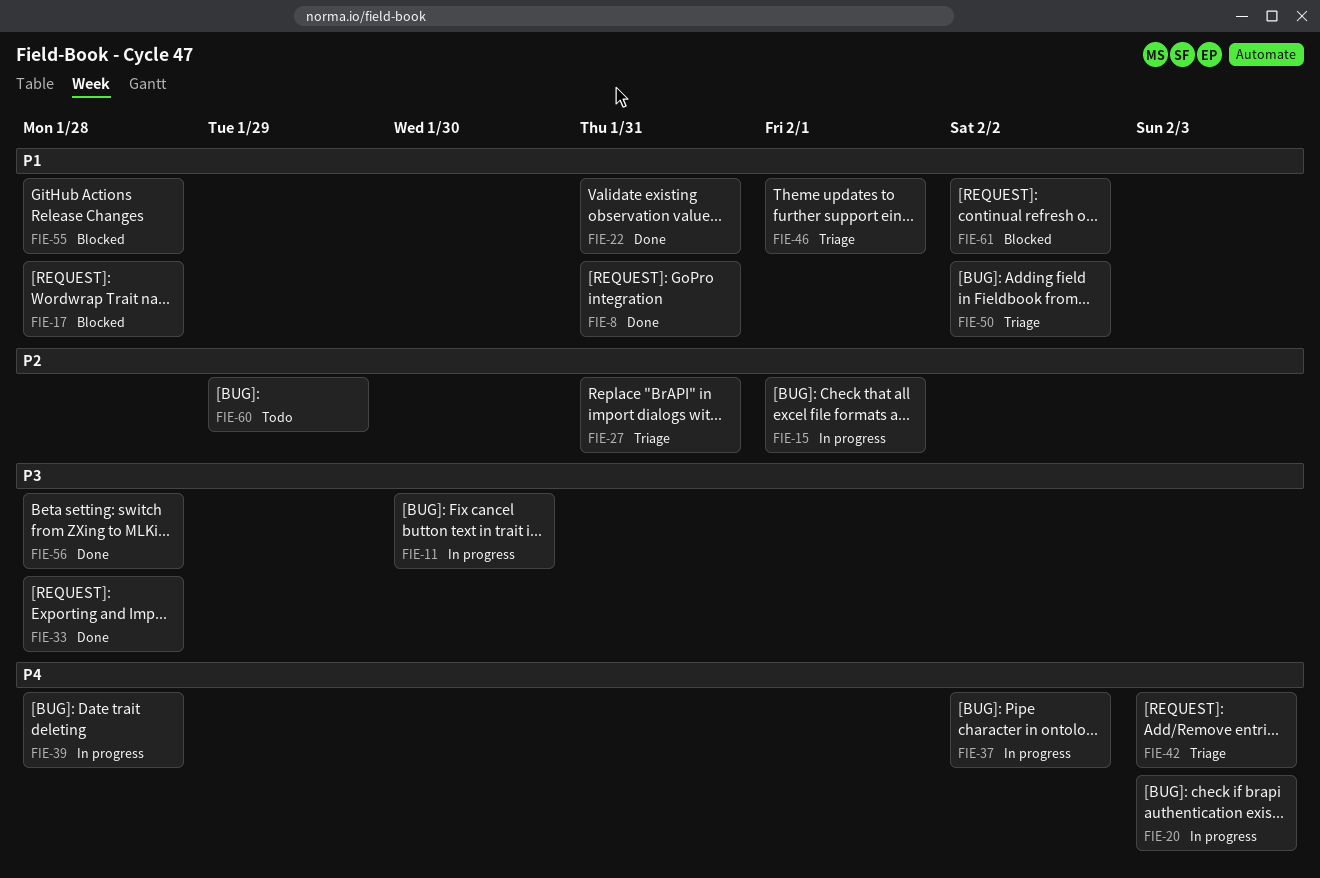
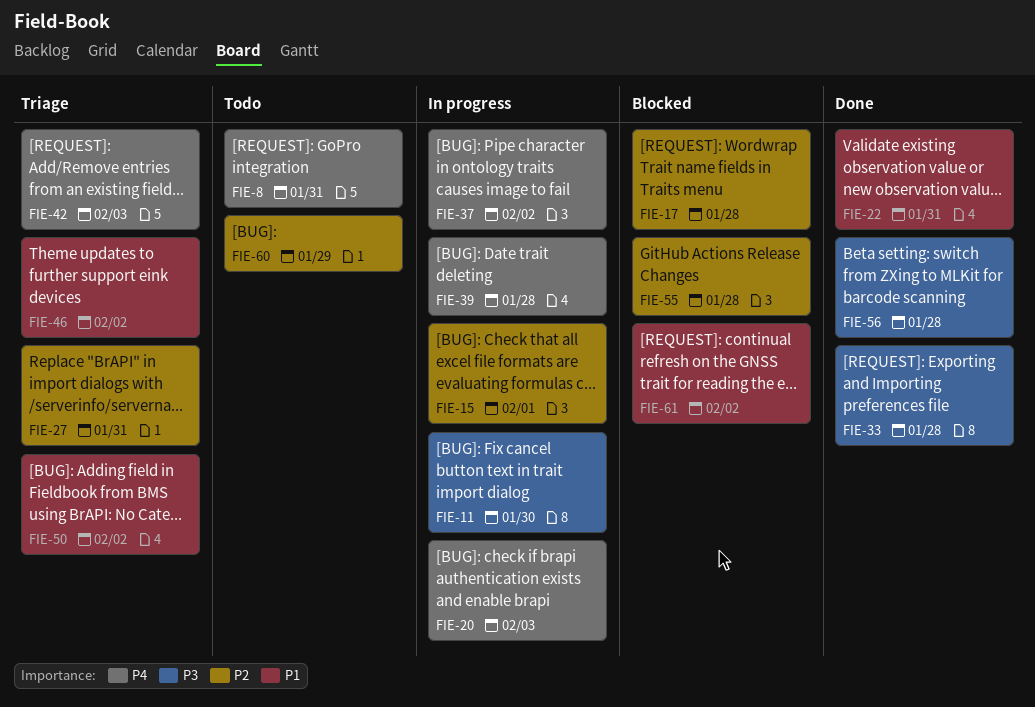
FIE-8, status: Done -> Todo
FIE-8, priority: P1 -> P4
FIE-17, priority: P1 -> P2
FIE-46, due: Feb 1 -> Feb 2
FIE-55, priority: P1 -> P2

